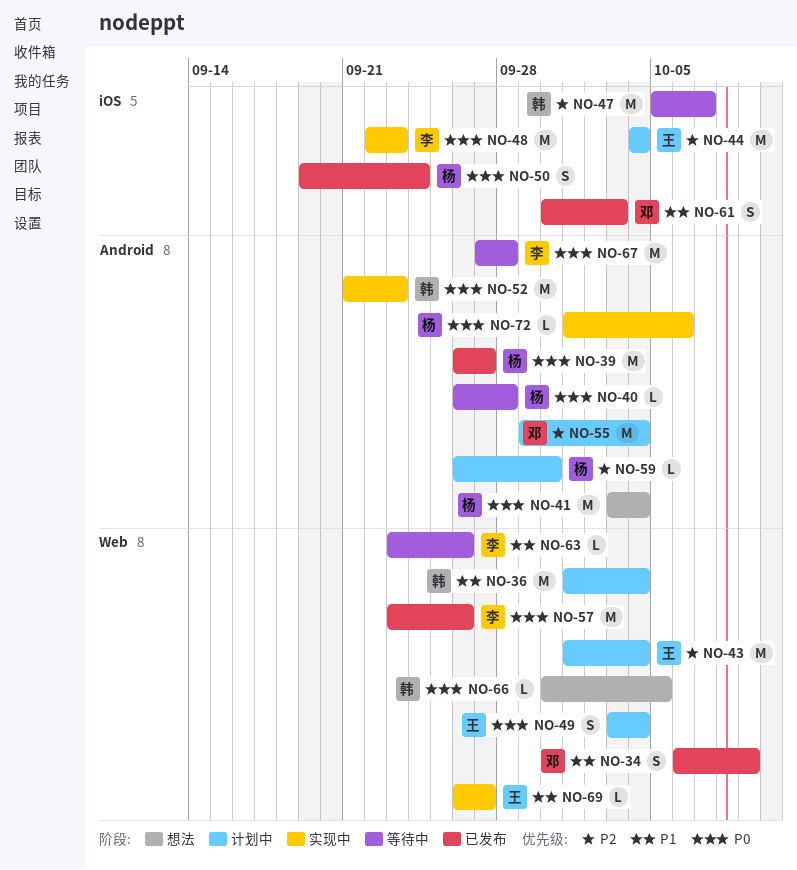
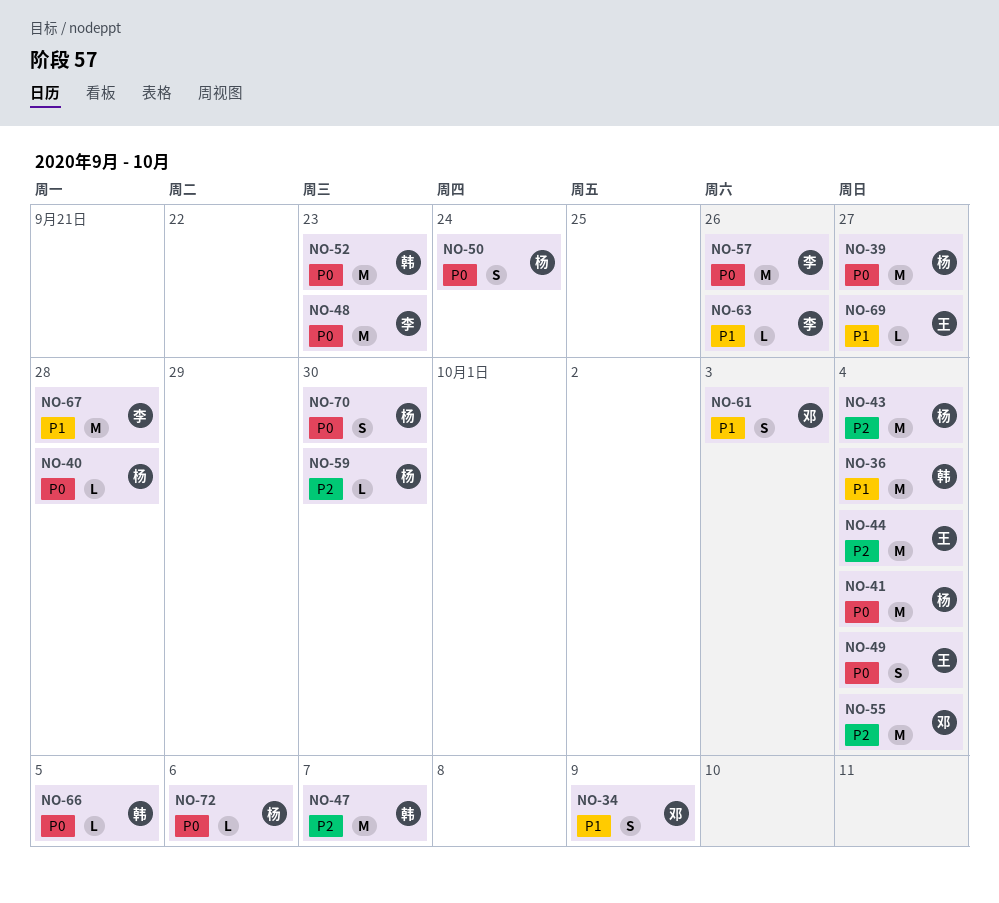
NO-43, owner: 王 -> 杨
NO-67, priority: P0 -> P1
NO-70: none -> present

